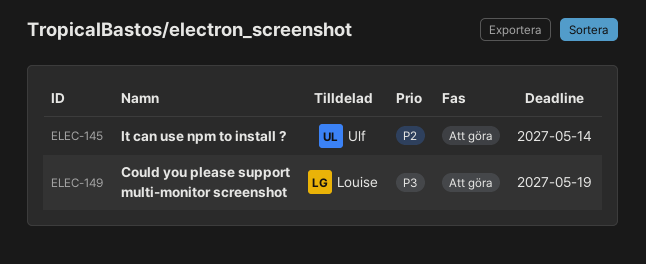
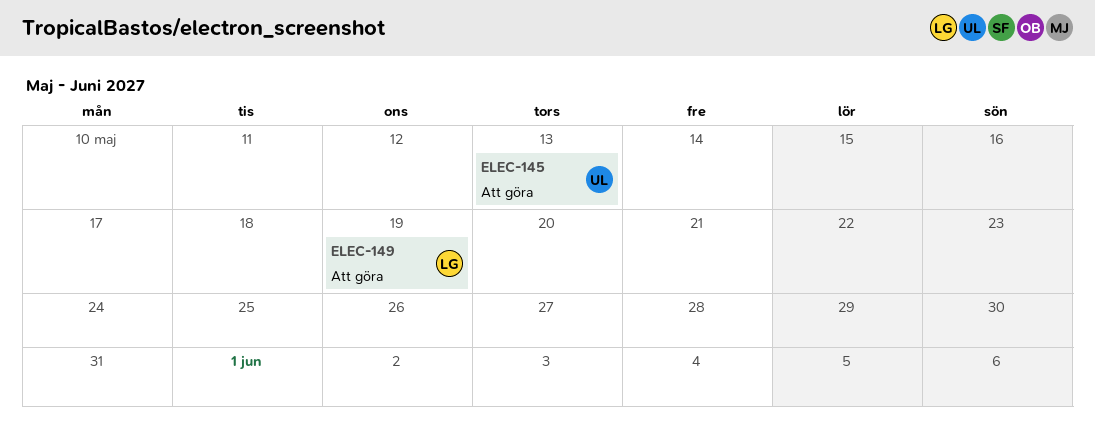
ELEC-145, due: May 14 -> May 13

